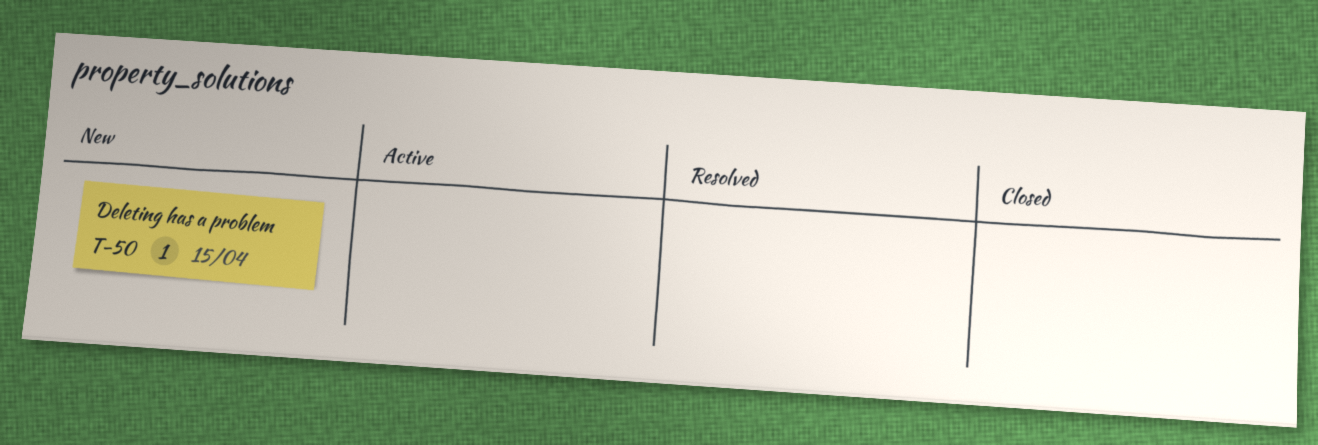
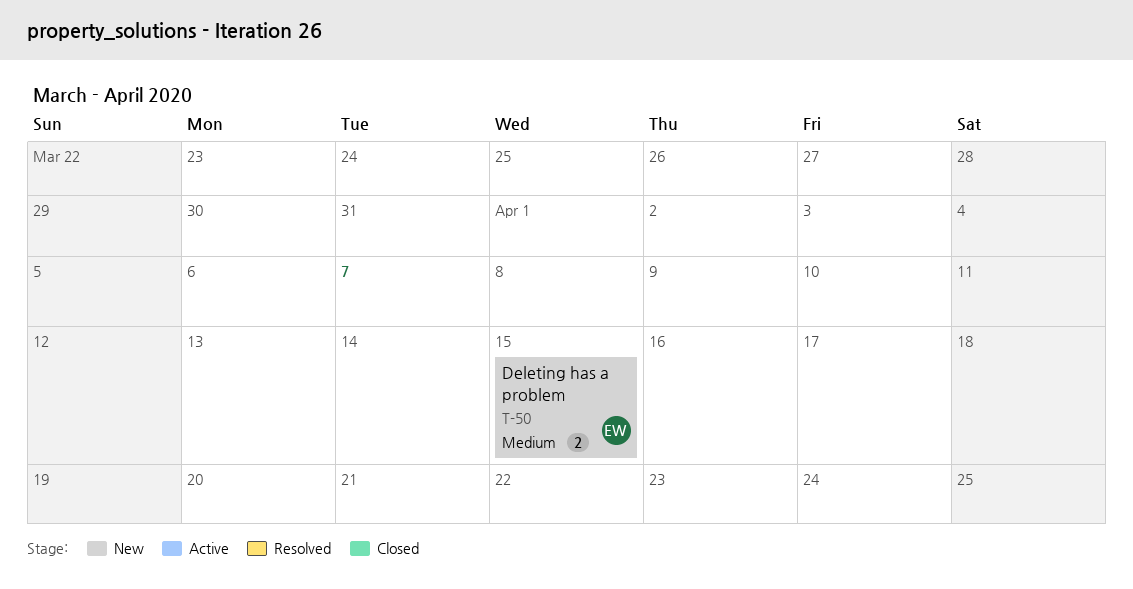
T-50, estimate: 1 -> 2

